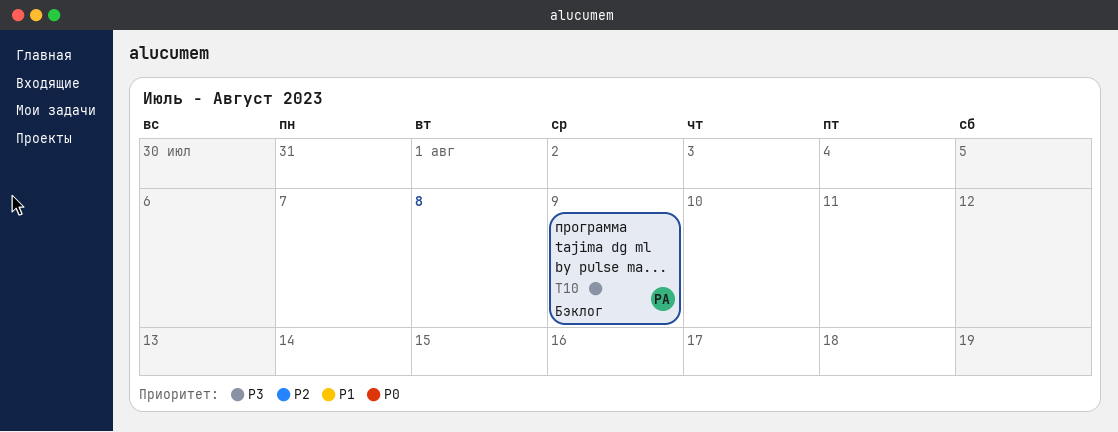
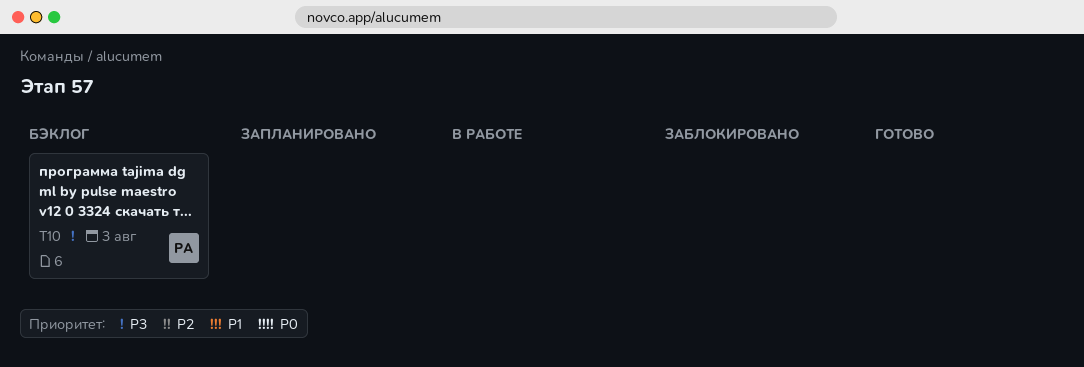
T10, due: Aug 9 -> Aug 3

